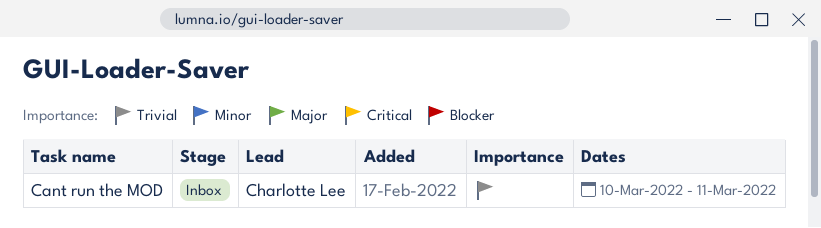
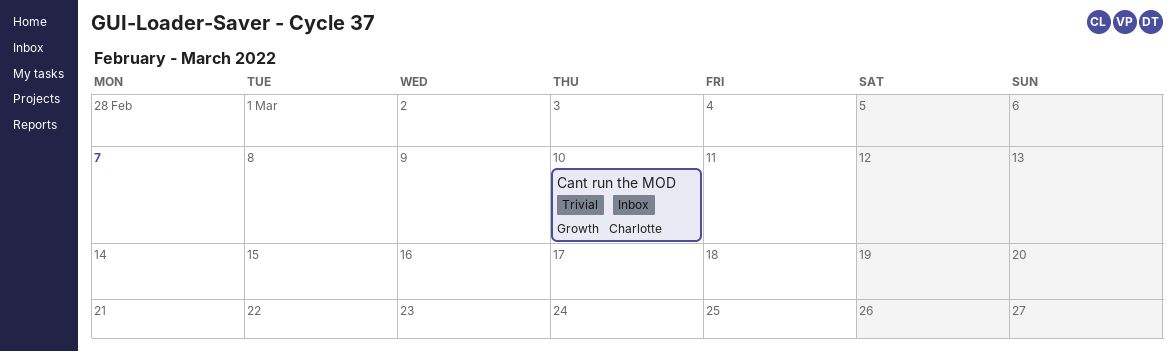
Cant run the MOD, due: Mar 11 -> Mar 10

